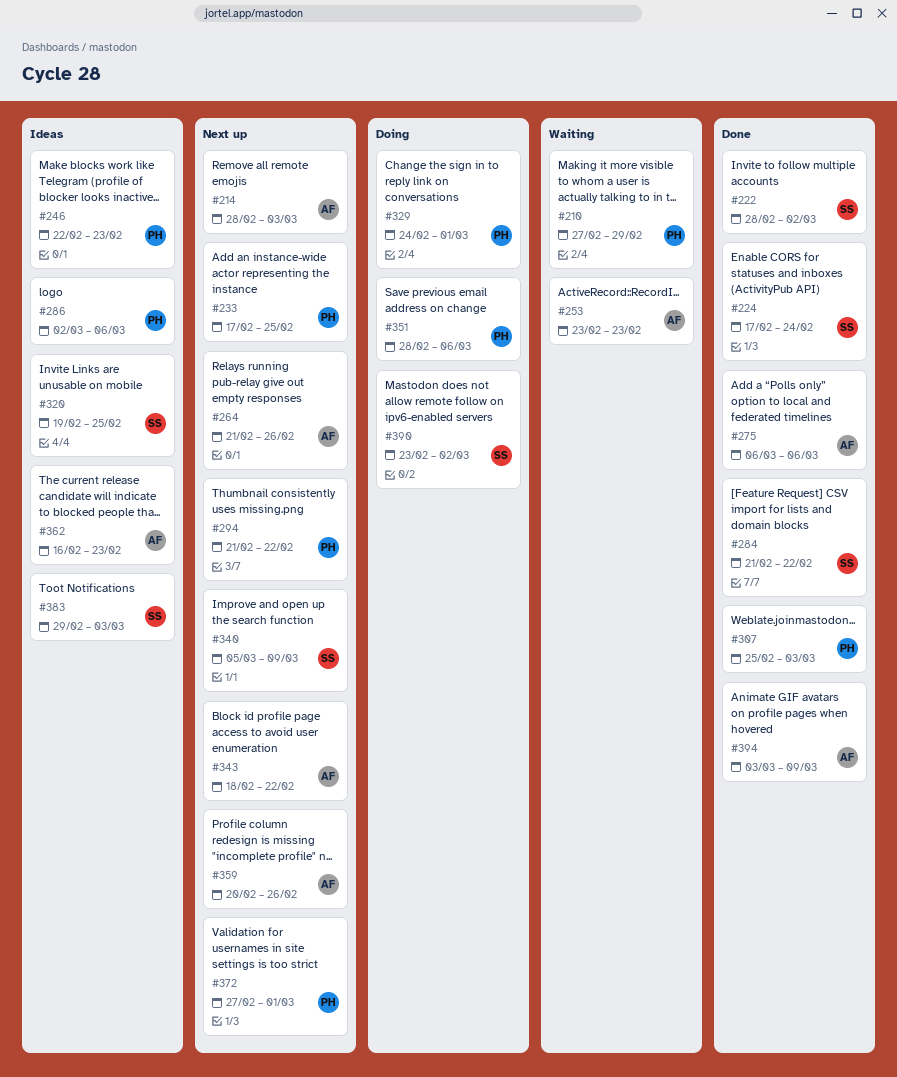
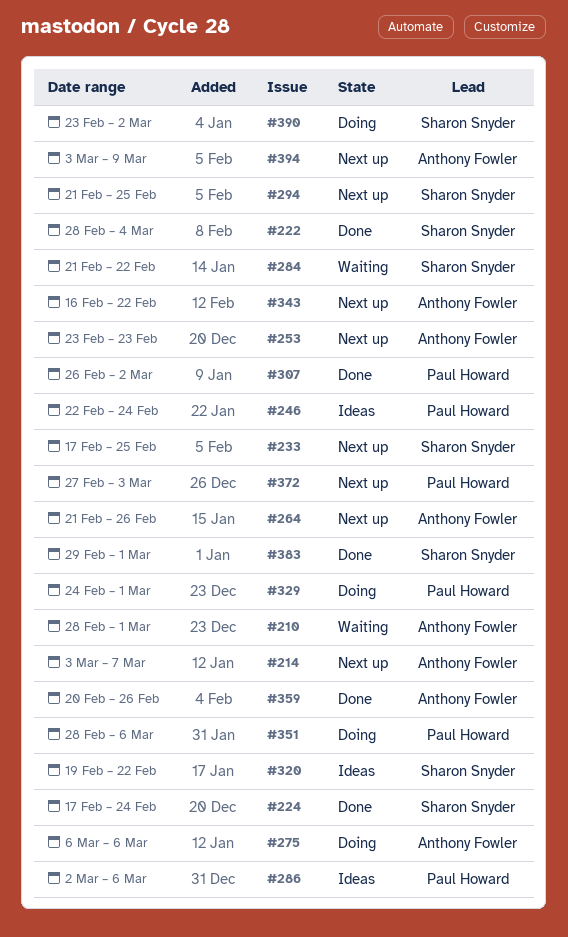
#210, owner: Paul Howard -> Anthony Fowler
#210, start: Feb 27 -> Feb 28
#210, due: Feb 29 -> Mar 1
#214, start: Feb 28 -> Mar 3
#214, due: Mar 3 -> Mar 7
#222, due: Mar 2 -> Mar 4
#233, owner: Paul Howard -> Sharon Snyder
#246, due: Feb 23 -> Feb 24
#253, status: Waiting -> Next up
#275, status: Done -> Doing
#284, status: Done -> Waiting
#294, owner: Paul Howard -> Sharon Snyder
#294, due: Feb 22 -> Feb 25
#307, start: Feb 25 -> Feb 26
#307, due: Mar 3 -> Mar 2
#320, due: Feb 25 -> Feb 22
#340: present -> none
#343, start: Feb 18 -> Feb 16
#359, status: Next up -> Done
#362: present -> none
#372, due: Mar 1 -> Mar 3
#383, status: Ideas -> Done
#383, due: Mar 3 -> Mar 1
#394, status: Done -> Next up

